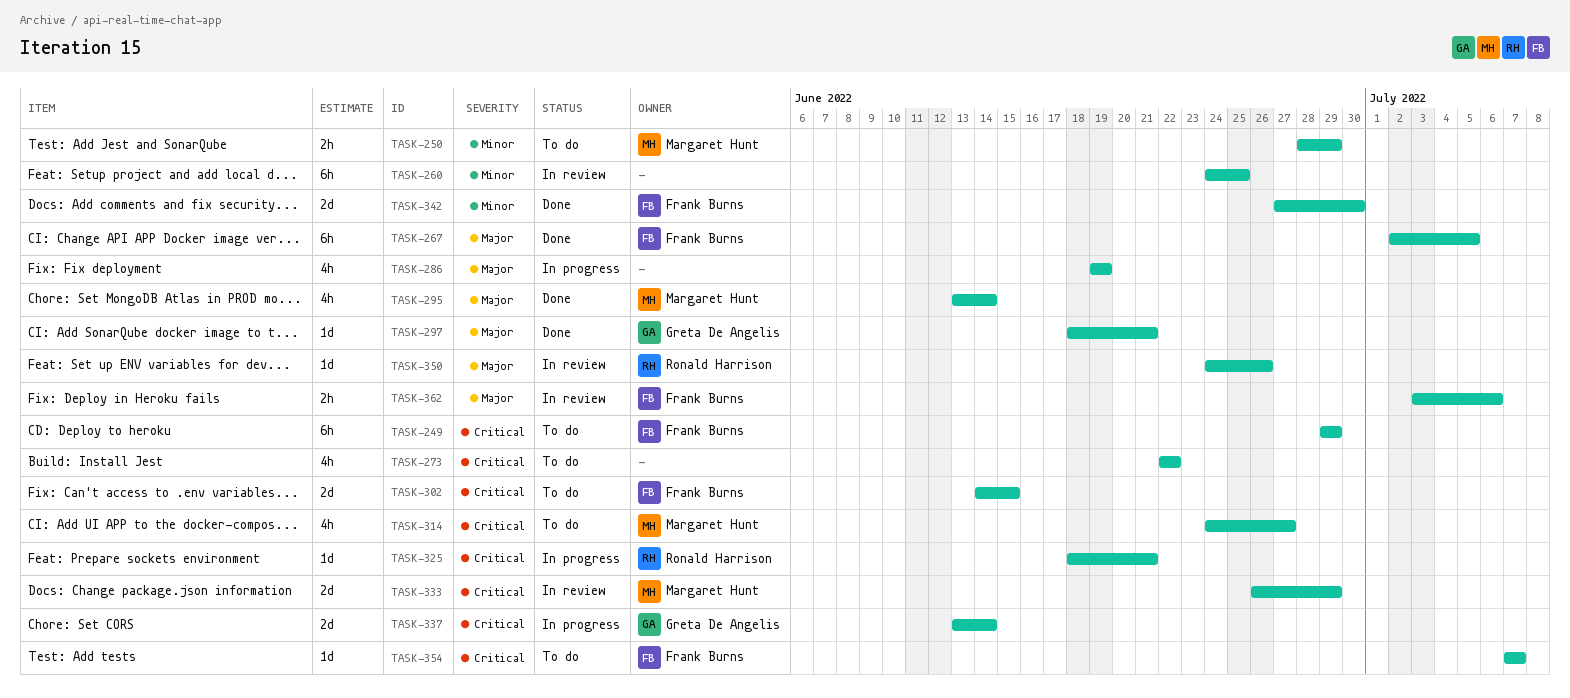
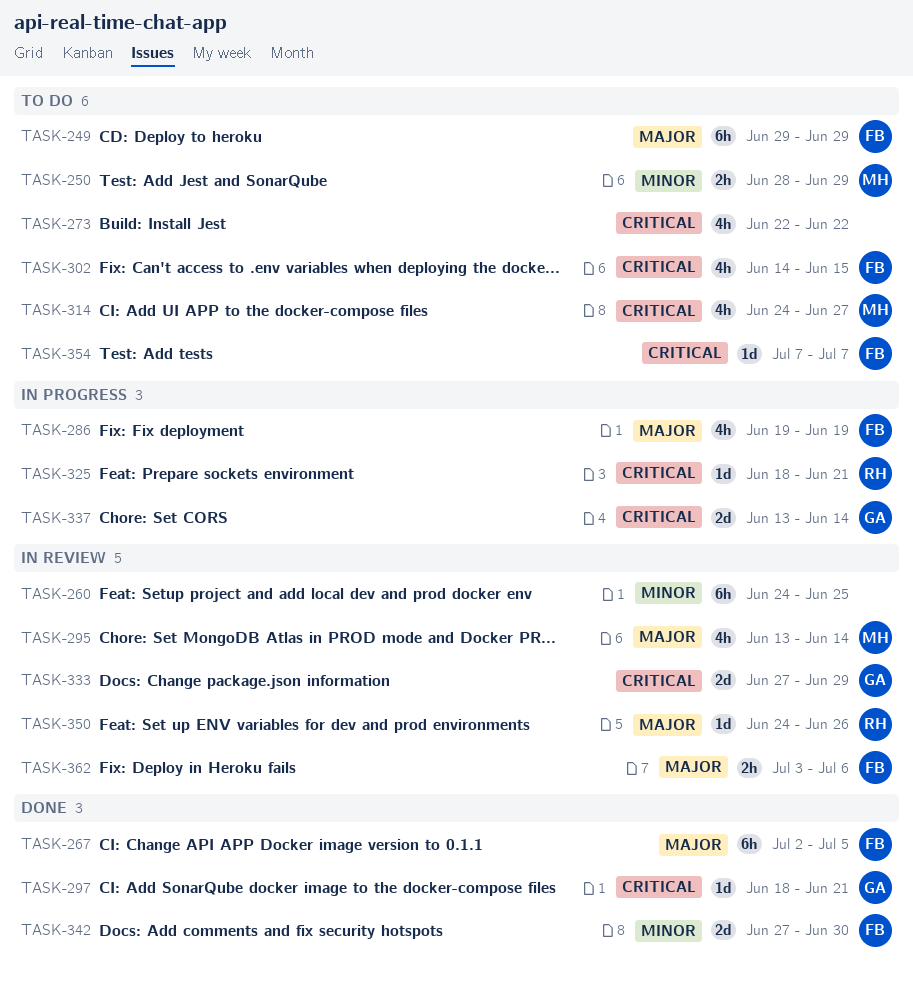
TASK-249, priority: Critical -> Major
TASK-286, owner: none -> Frank Burns
TASK-295, status: Done -> In review
TASK-297, priority: Major -> Critical
TASK-302, estimate: 2d -> 4h
TASK-333, owner: Margaret Hunt -> Greta De Angelis
TASK-333, start: Jun 26 -> Jun 27

